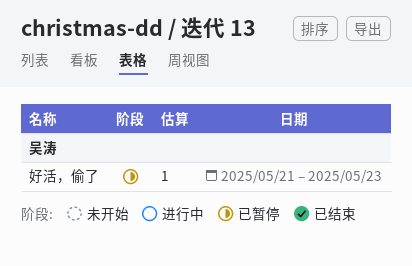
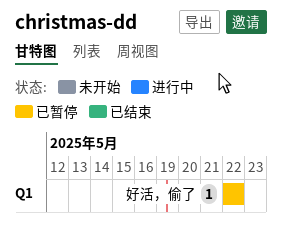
好活，偷了, start: May 21 -> May 22
好活，偷了, due: May 23 -> May 22

